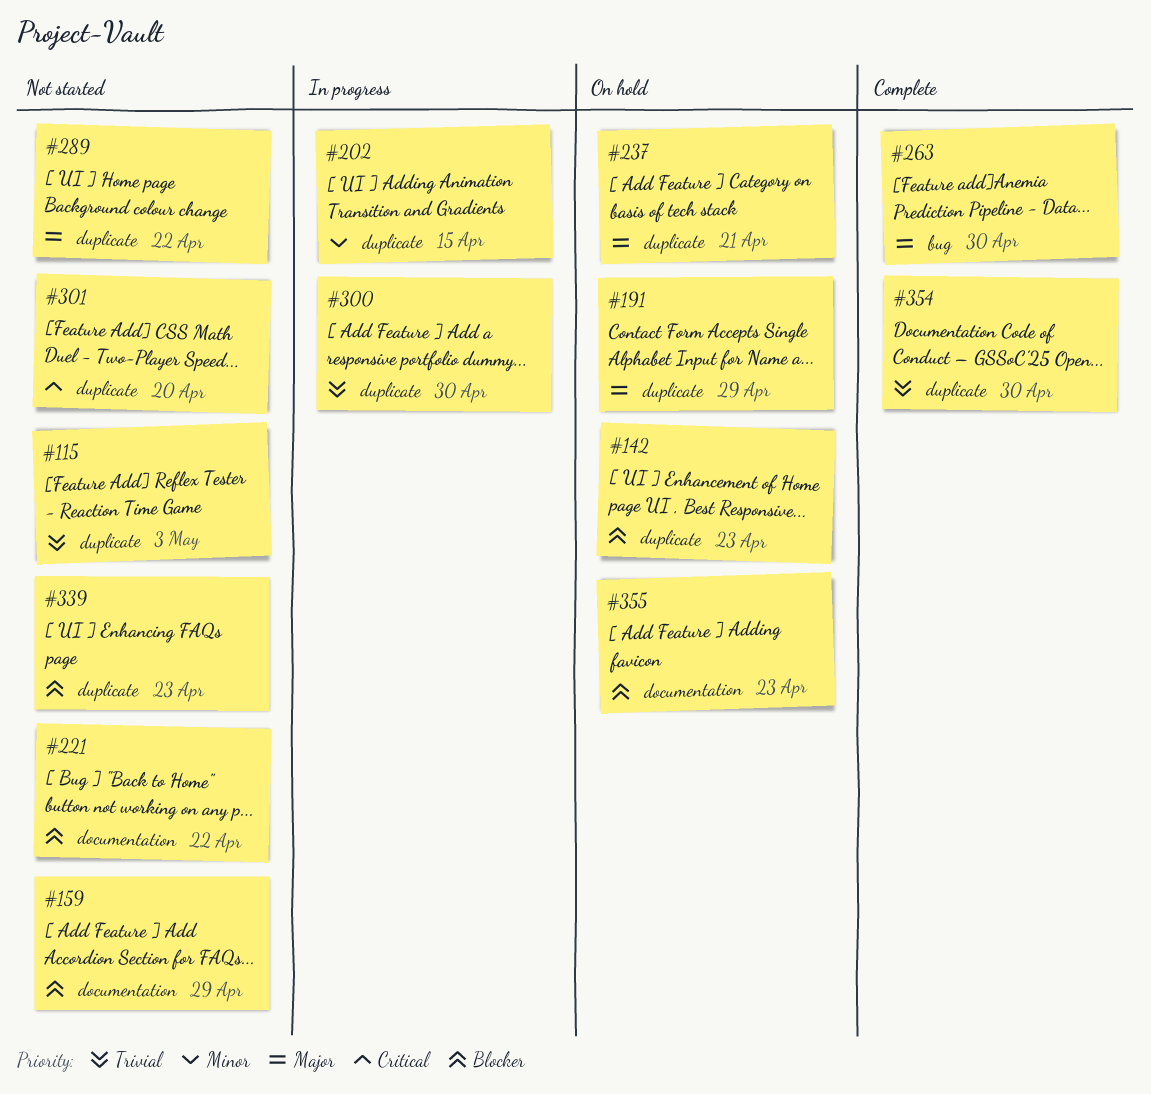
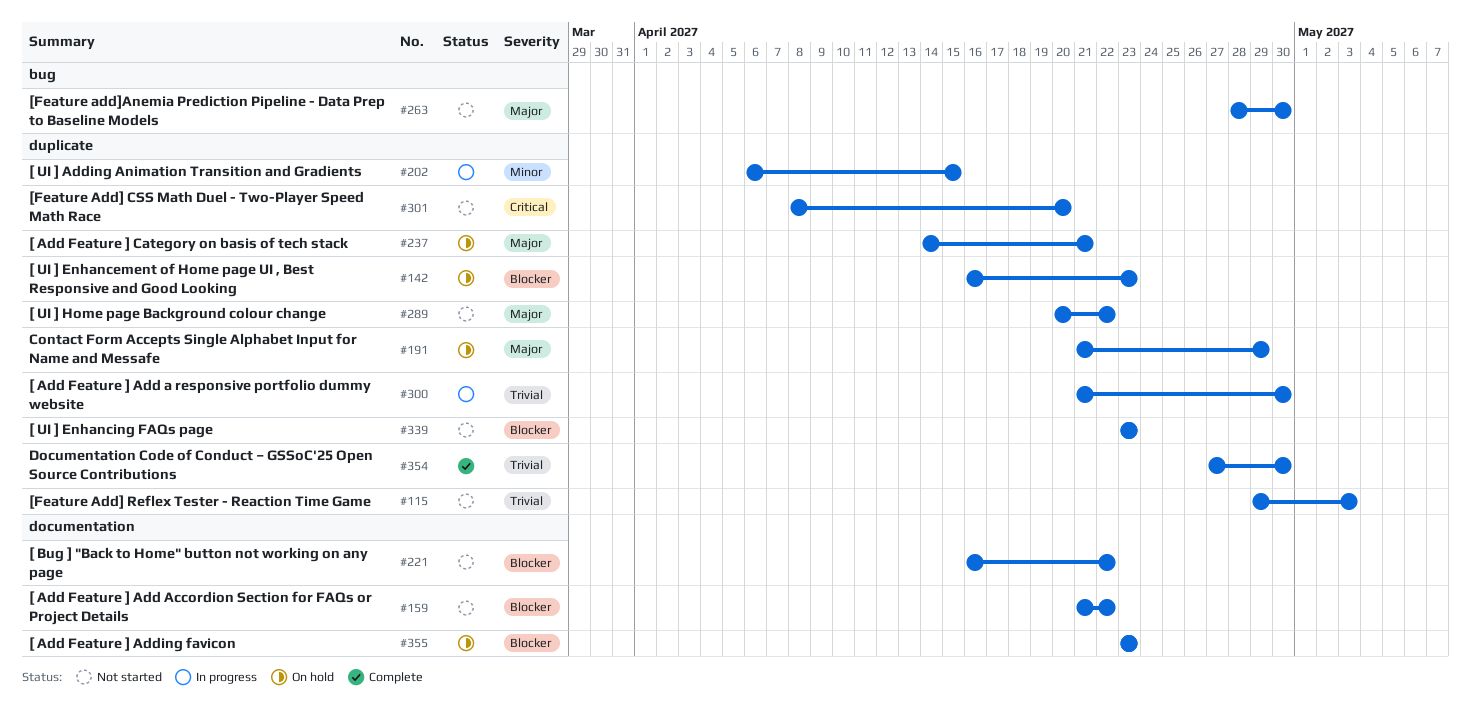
#159, due: Apr 29 -> Apr 22
#263, status: Complete -> Not started

